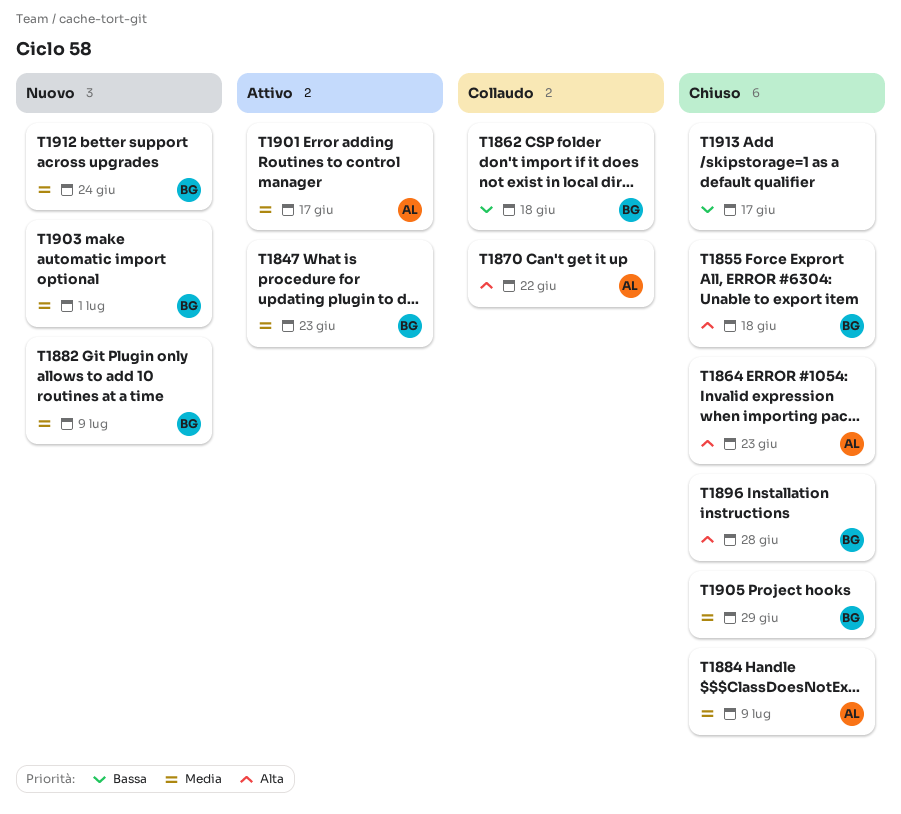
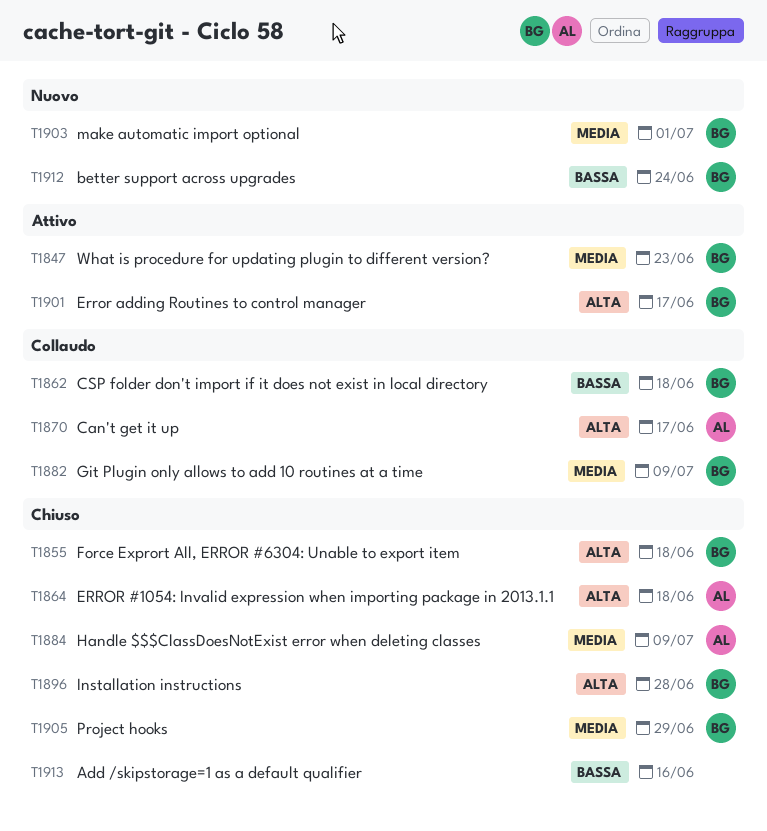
T1864, due: Jun 23 -> Jun 18
T1870, due: Jun 22 -> Jun 17
T1882, status: Nuovo -> Collaudo
T1901, owner: AL -> BG
T1901, priority: Media -> Alta
T1912, priority: Media -> Bassa
T1913, due: Jun 17 -> Jun 16

